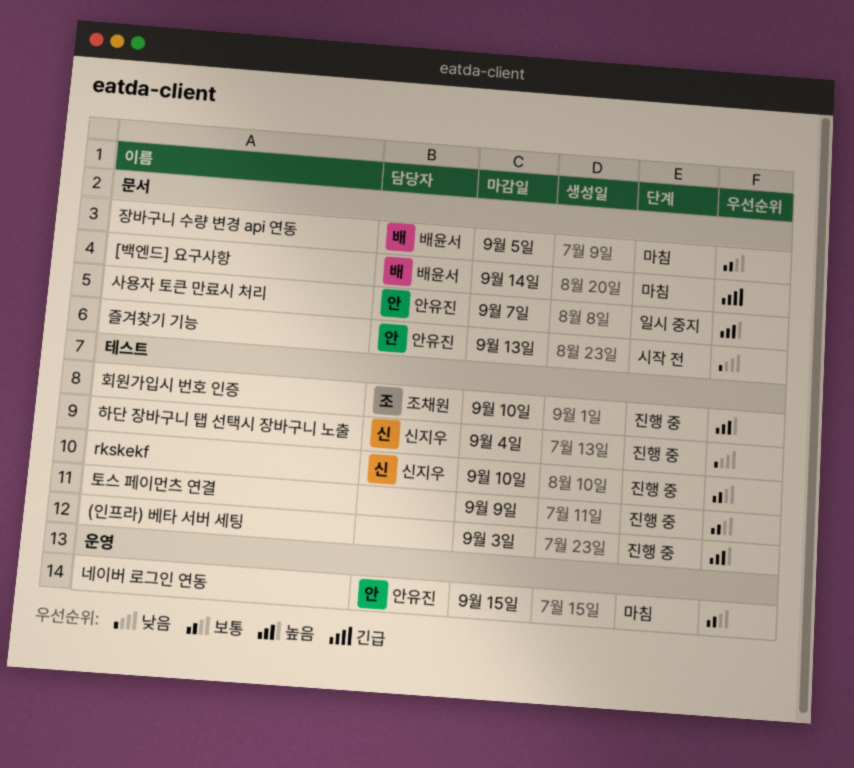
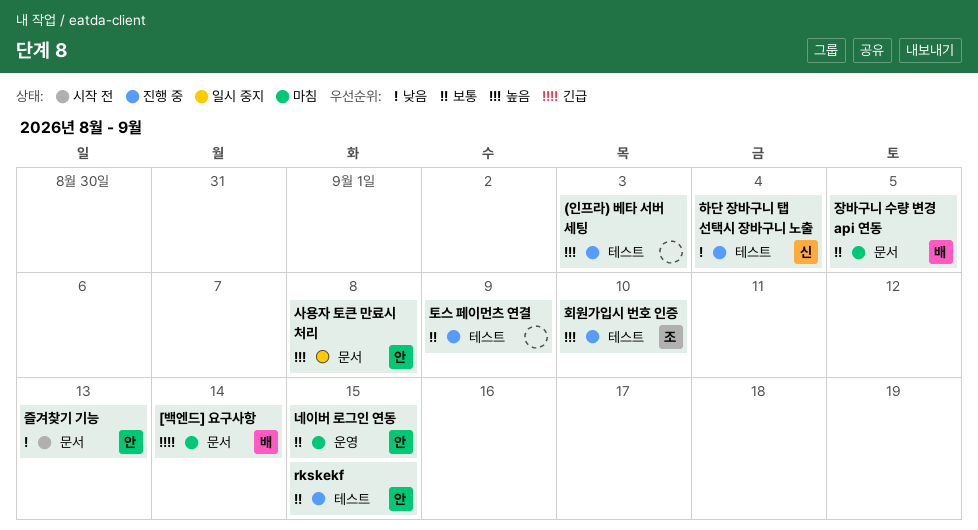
rkskekf, owner: 신지우 -> 안유진
rkskekf, due: Sep 10 -> Sep 15
사용자 토큰 만료시 처리, due: Sep 7 -> Sep 8

